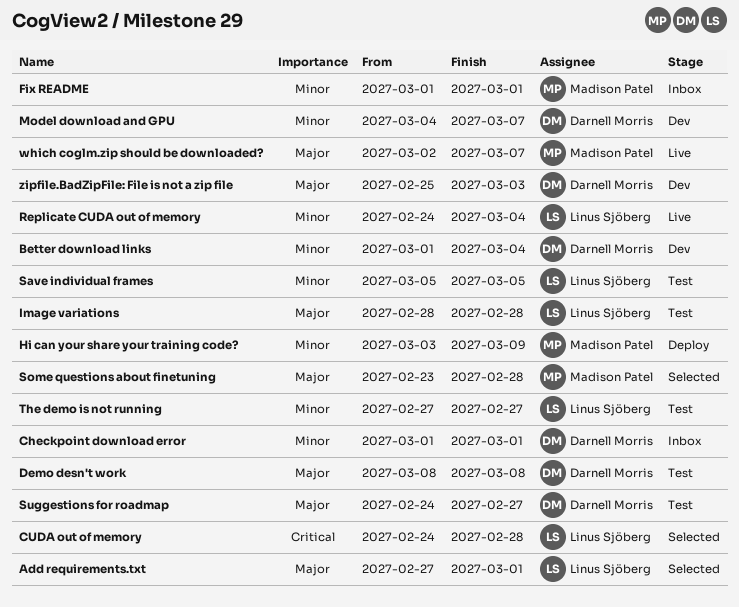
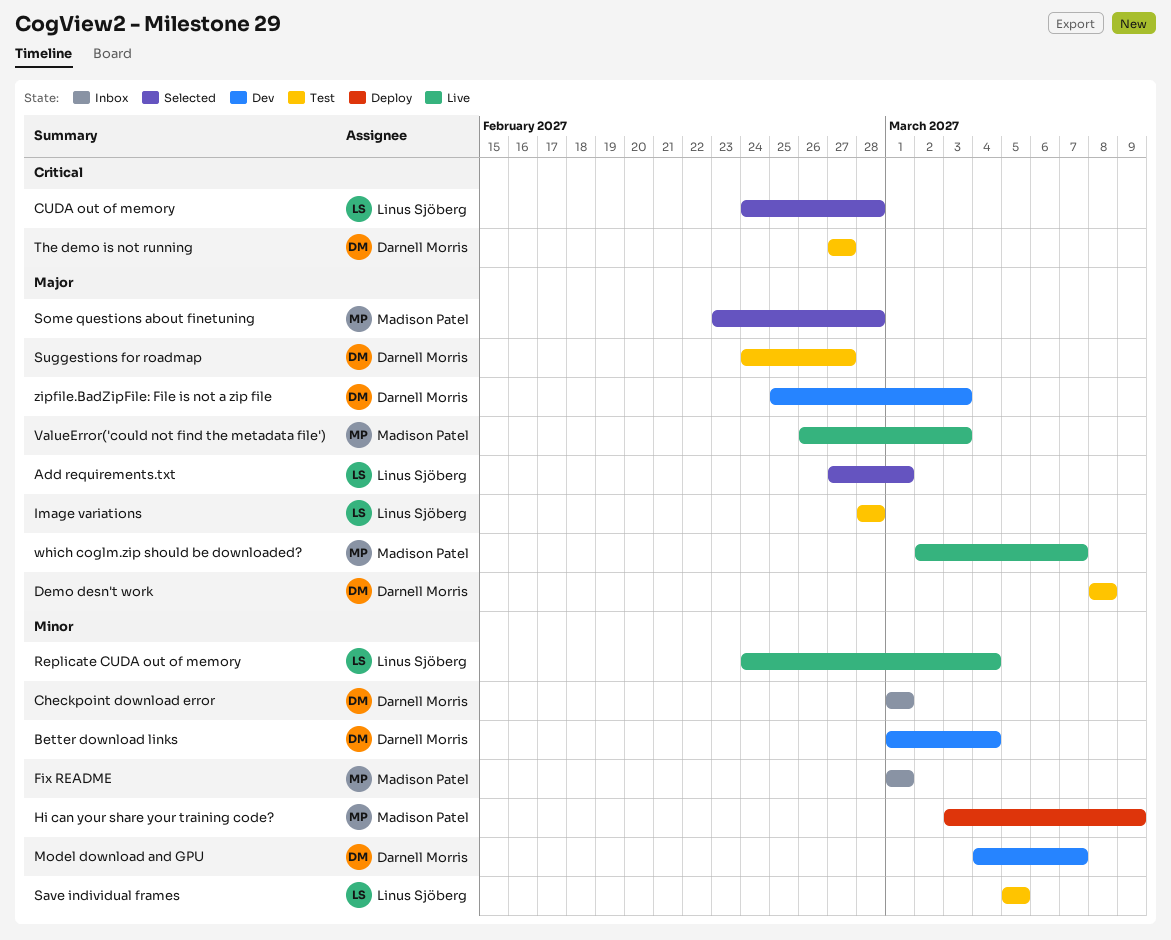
The demo is not running, owner: Linus Sjöberg -> Darnell Morris
The demo is not running, priority: Minor -> Critical
ValueError('could not find the metadata file'): none -> present

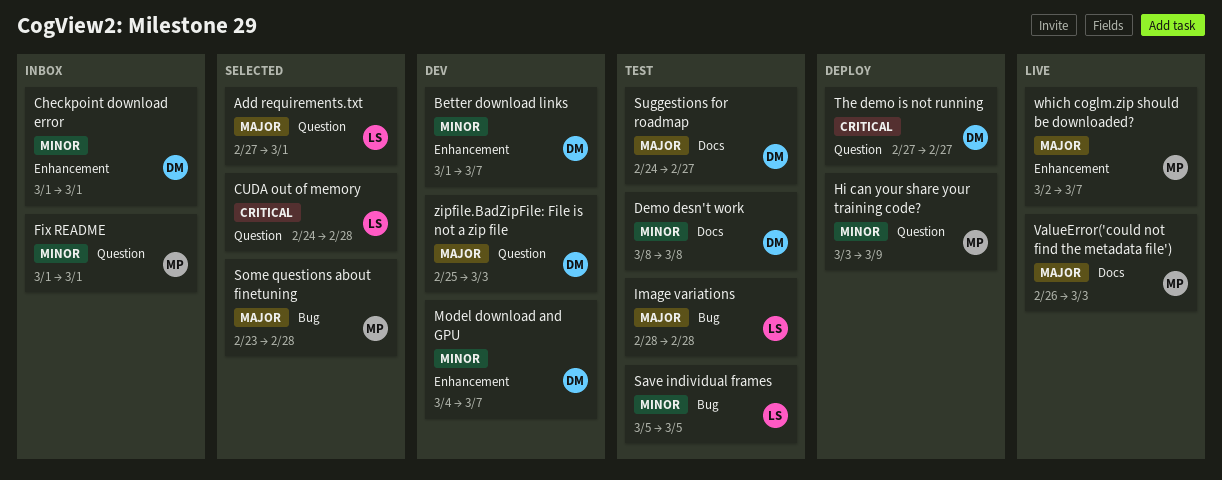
Better download links, due: Mar 4 -> Mar 7
Demo desn't work, priority: Major -> Minor
Replicate CUDA out of memory: present -> none
The demo is not running, status: Test -> Deploy

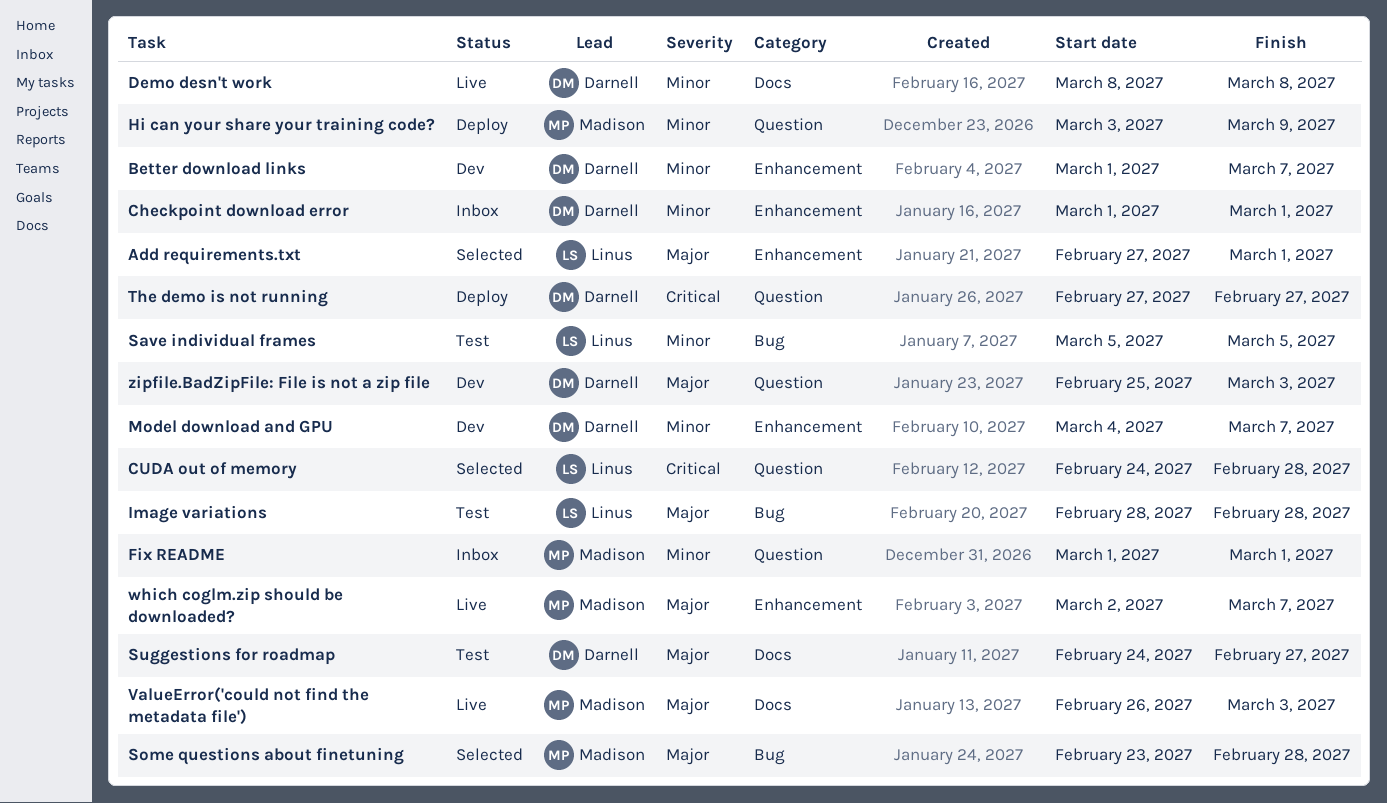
Add requirements.txt, label: Question -> Enhancement
Demo desn't work, status: Test -> Live

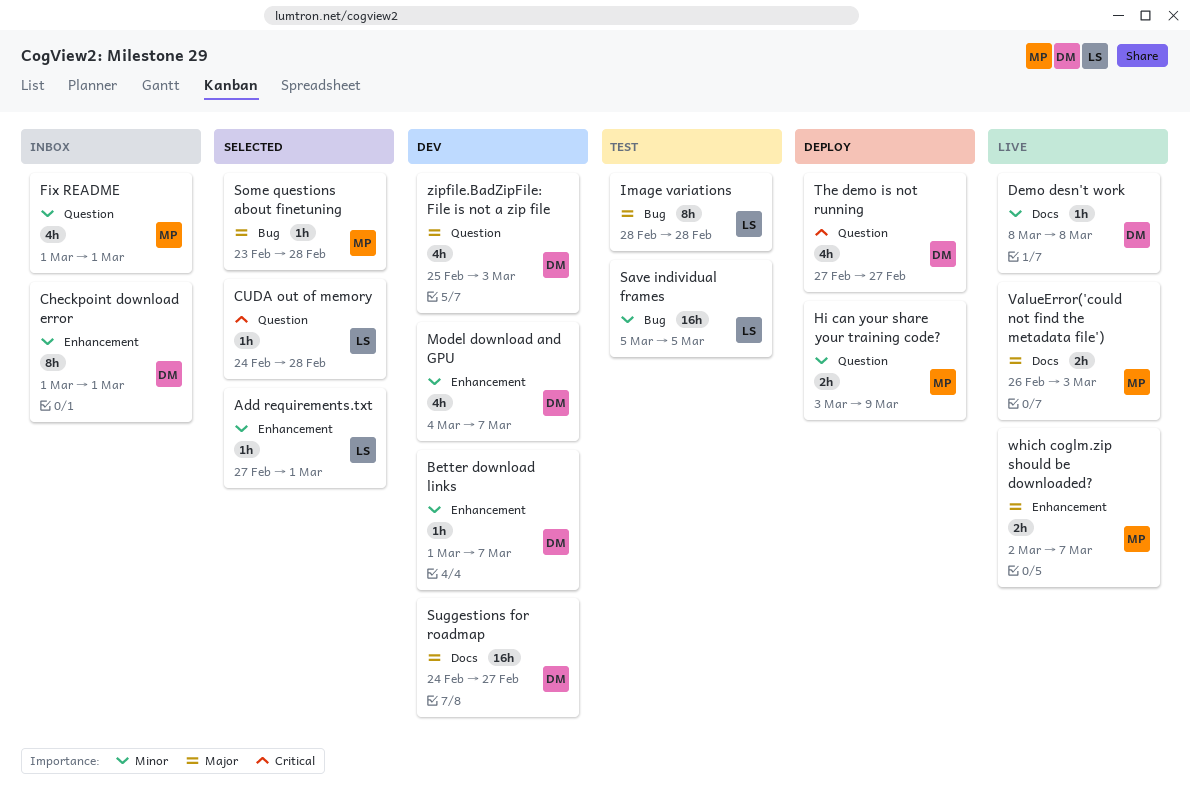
Add requirements.txt, priority: Major -> Minor
Suggestions for roadmap, status: Test -> Dev

